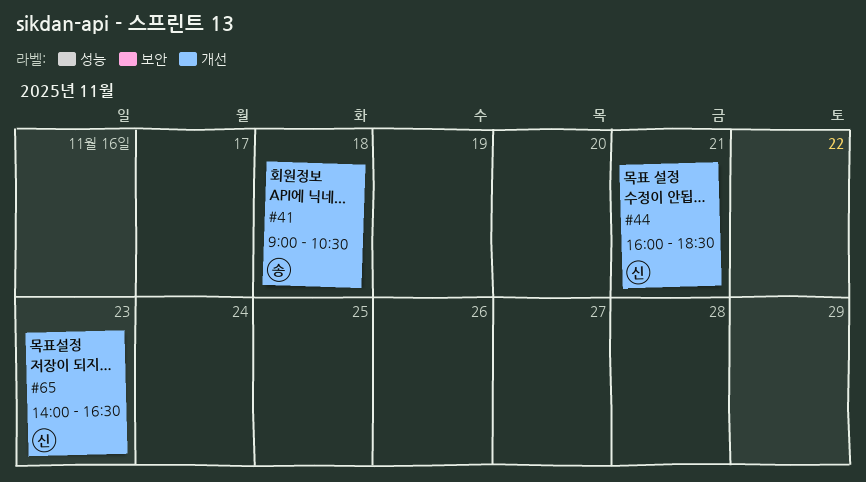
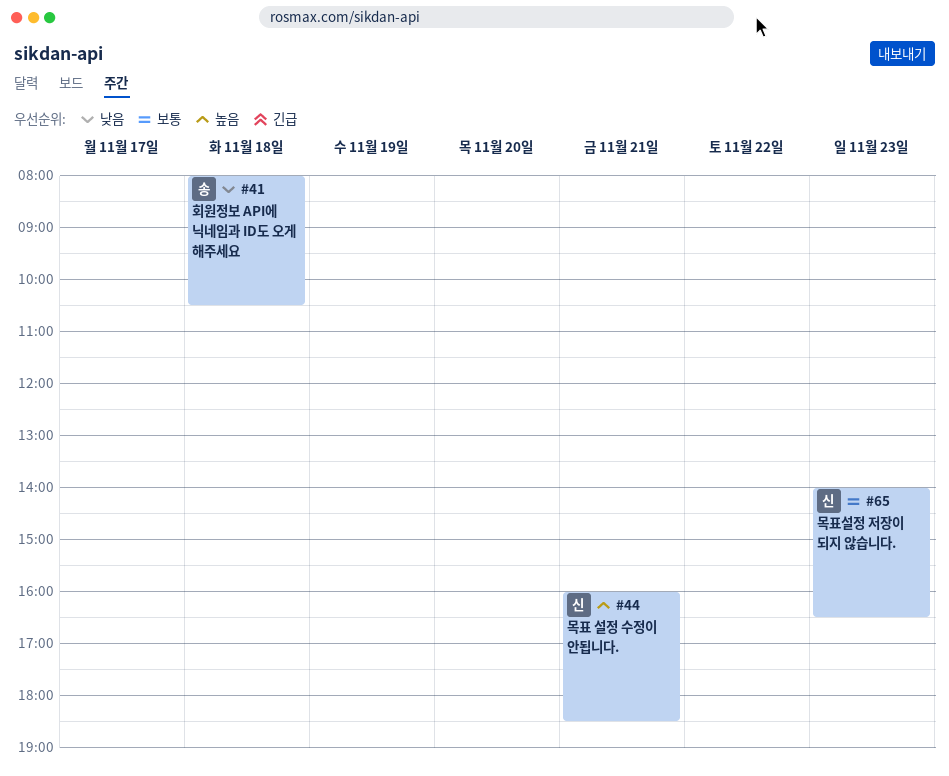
#41, begins: 09:00 -> 08:00

